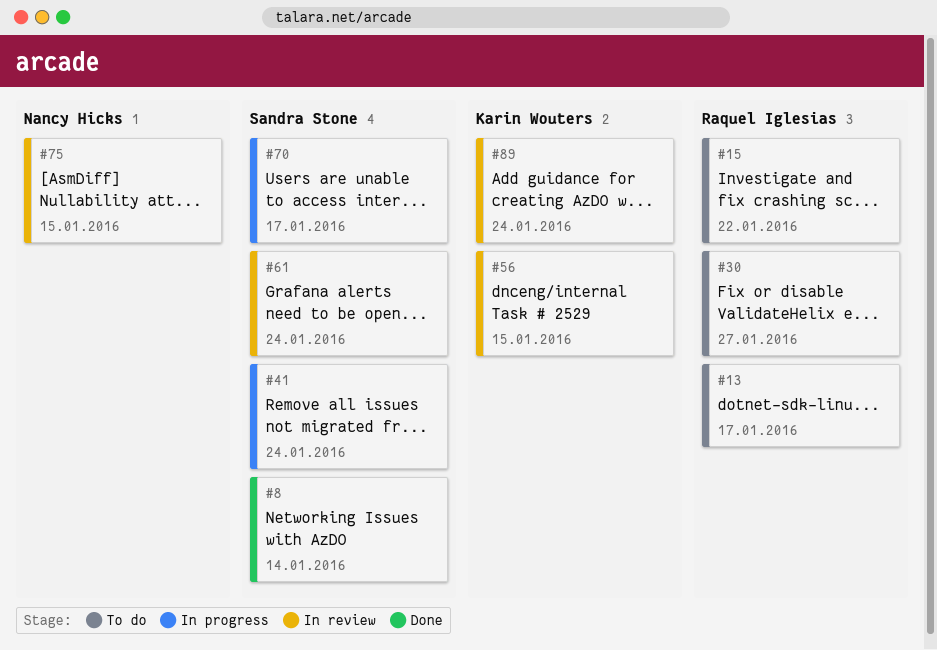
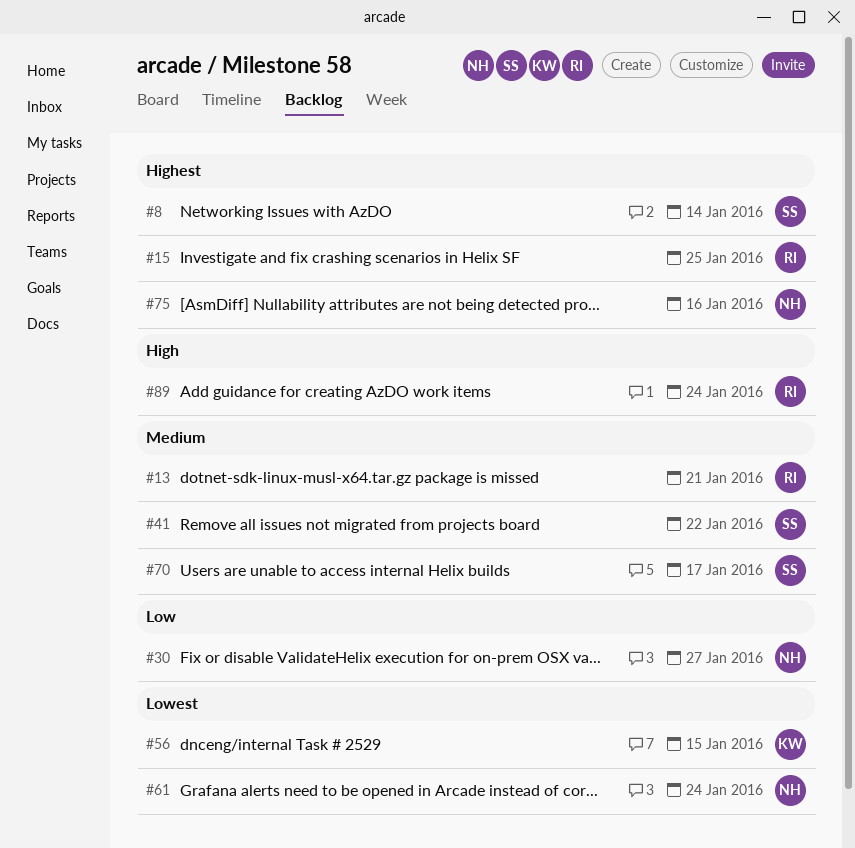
#13, due: Jan 17 -> Jan 21
#15, due: Jan 22 -> Jan 25
#30, owner: Raquel Iglesias -> Nancy Hicks
#41, due: Jan 24 -> Jan 22
#61, owner: Sandra Stone -> Nancy Hicks
#75, due: Jan 15 -> Jan 16
#89, owner: Karin Wouters -> Raquel Iglesias

